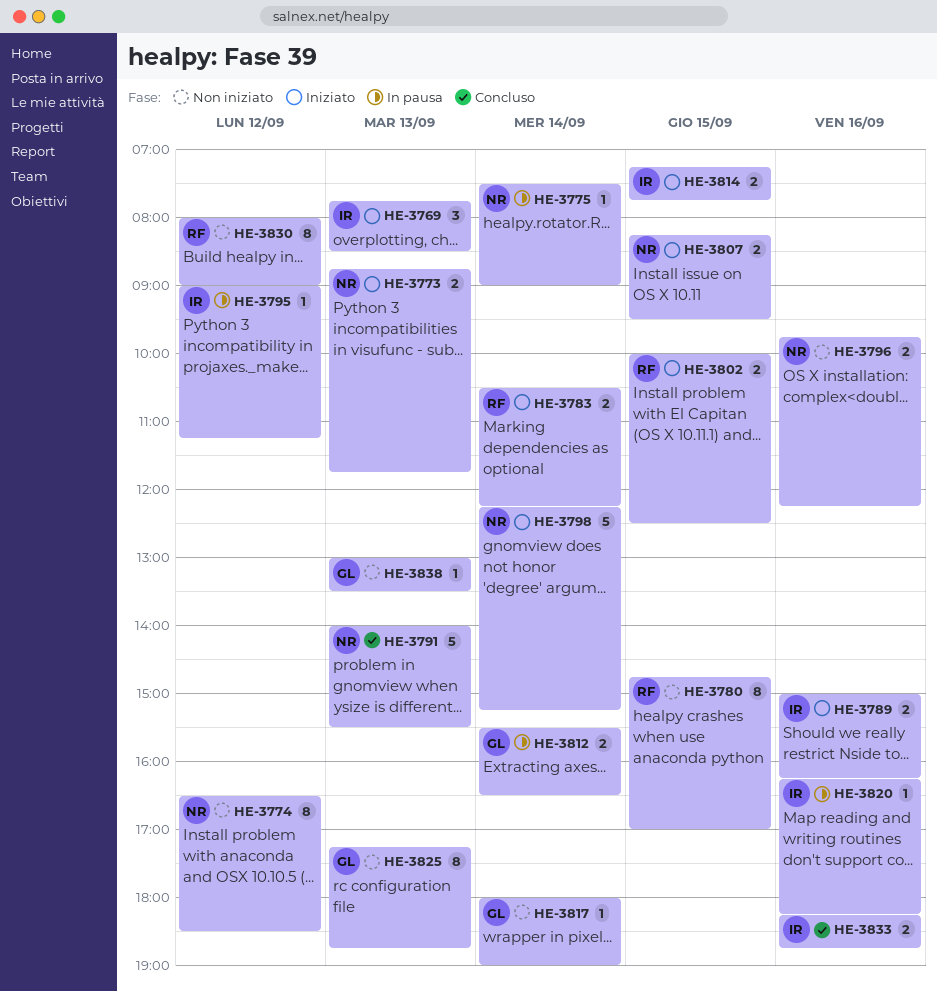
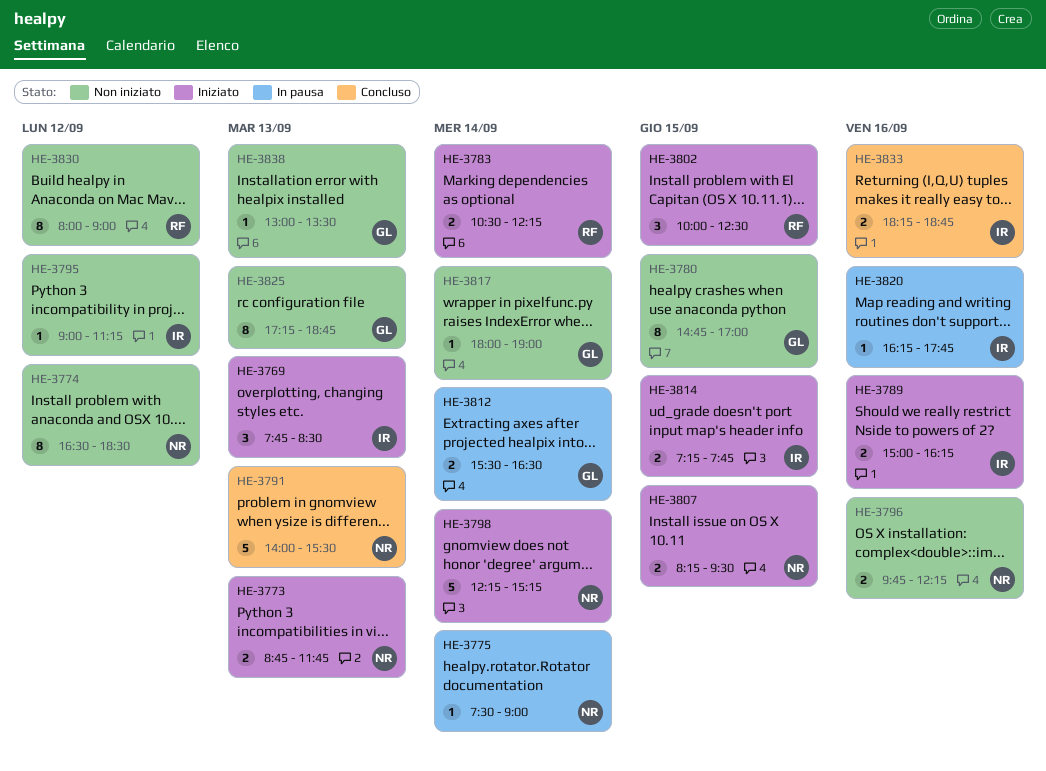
HE-3780, owner: RF -> GL
HE-3795, status: In pausa -> Non iniziato
HE-3802, estimate: 2 -> 3
HE-3820, ends: 18:15 -> 17:45

